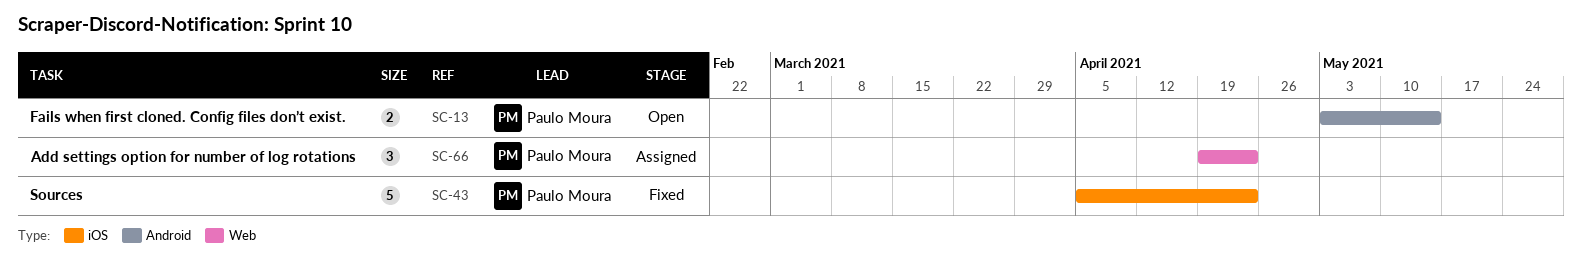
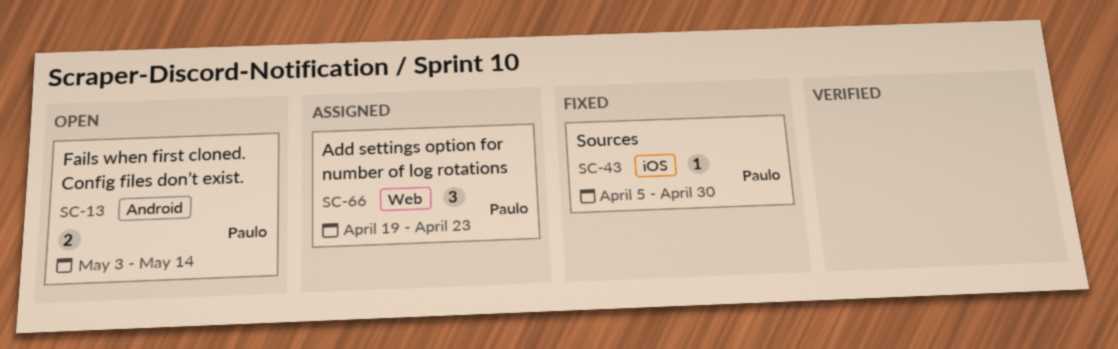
SC-43, estimate: 5 -> 1
SC-43, due: Apr 23 -> Apr 30

